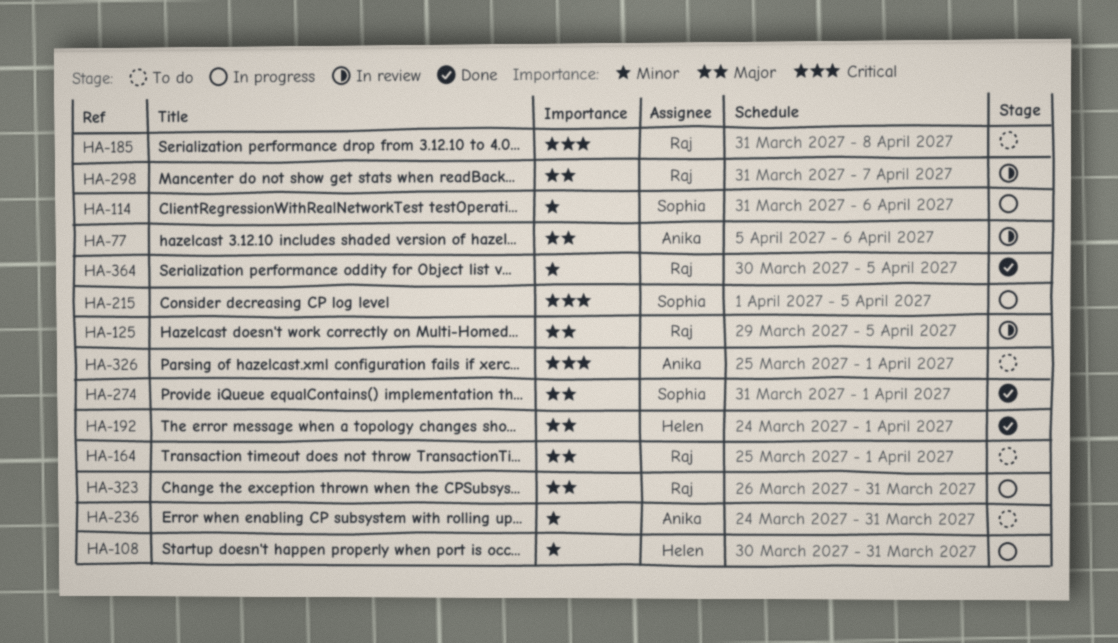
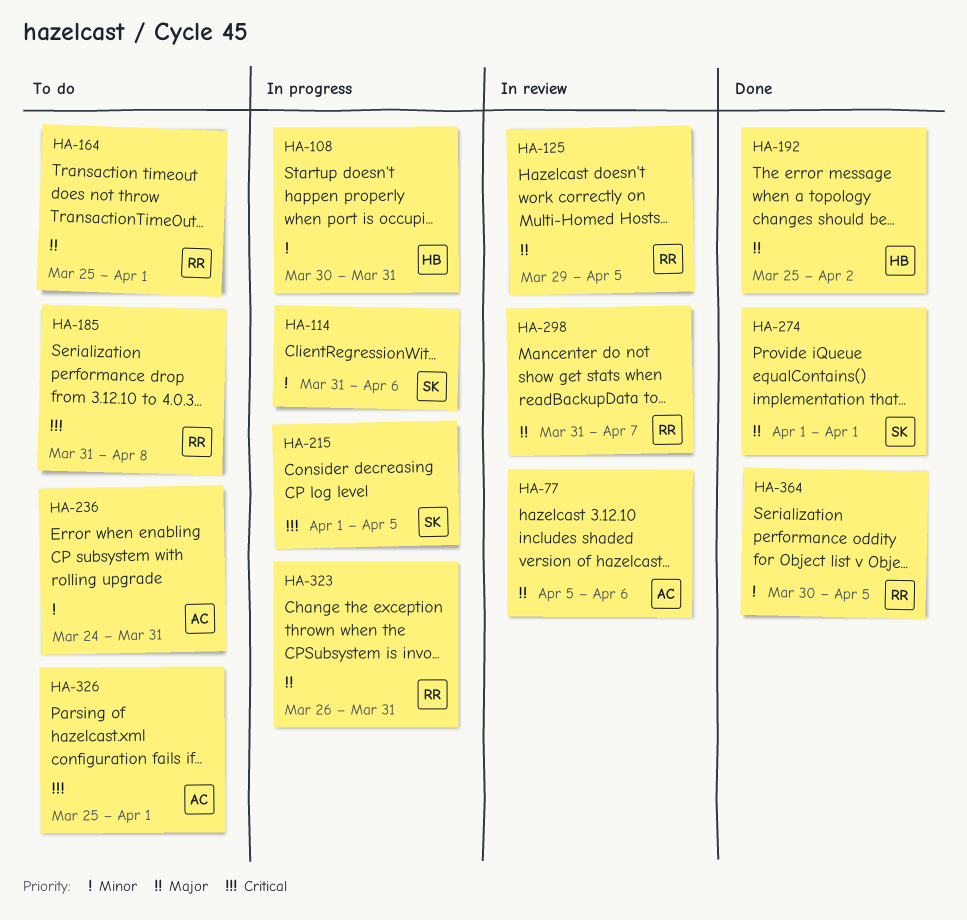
HA-192, start: Mar 24 -> Mar 25
HA-192, due: Apr 1 -> Apr 2
HA-274, start: Mar 31 -> Apr 1

